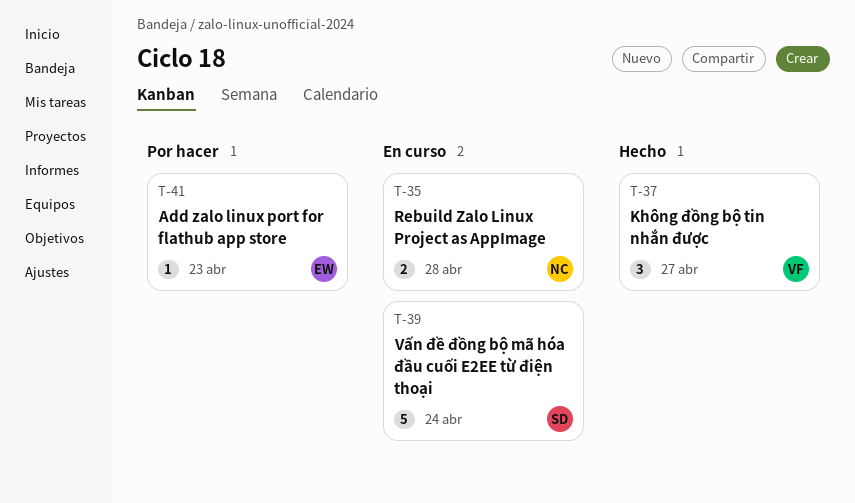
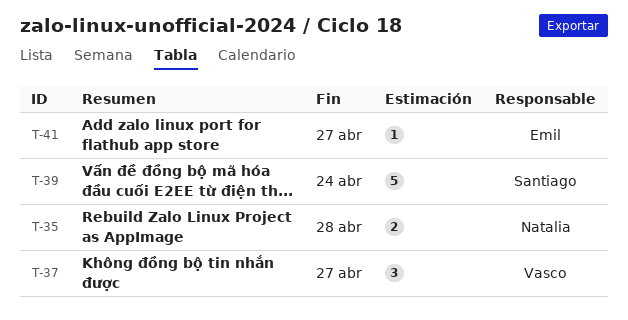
T-41, due: Apr 23 -> Apr 27

